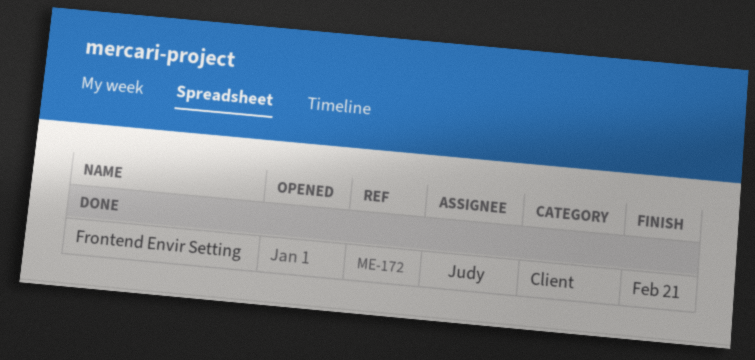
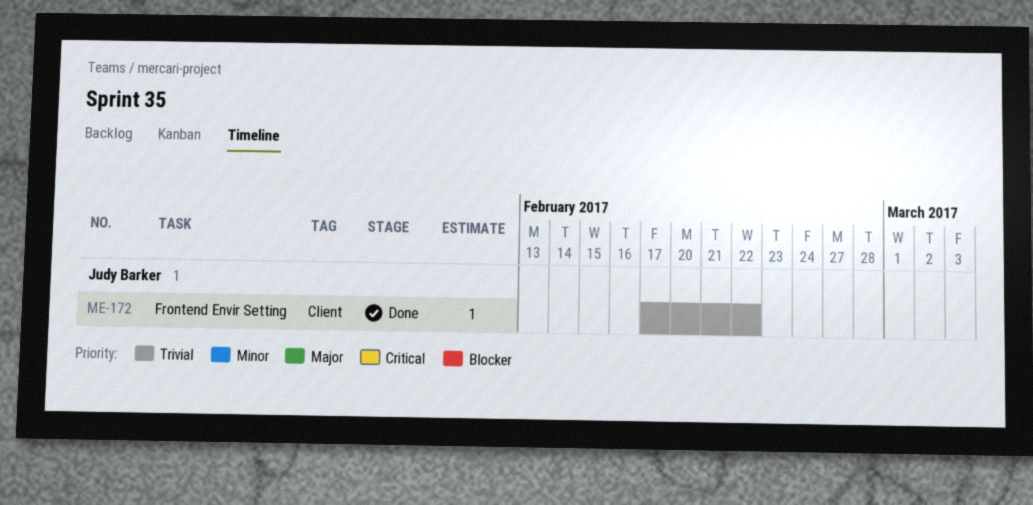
ME-172, due: Feb 21 -> Feb 22

